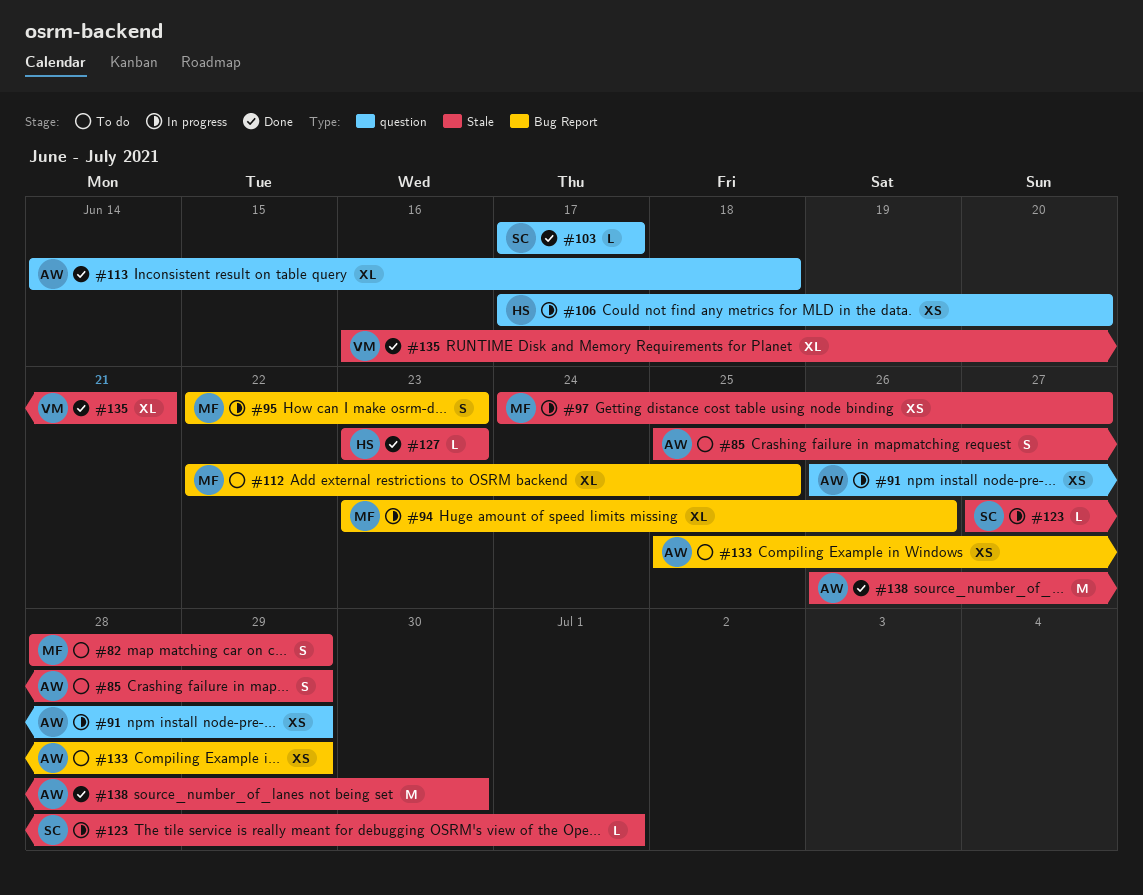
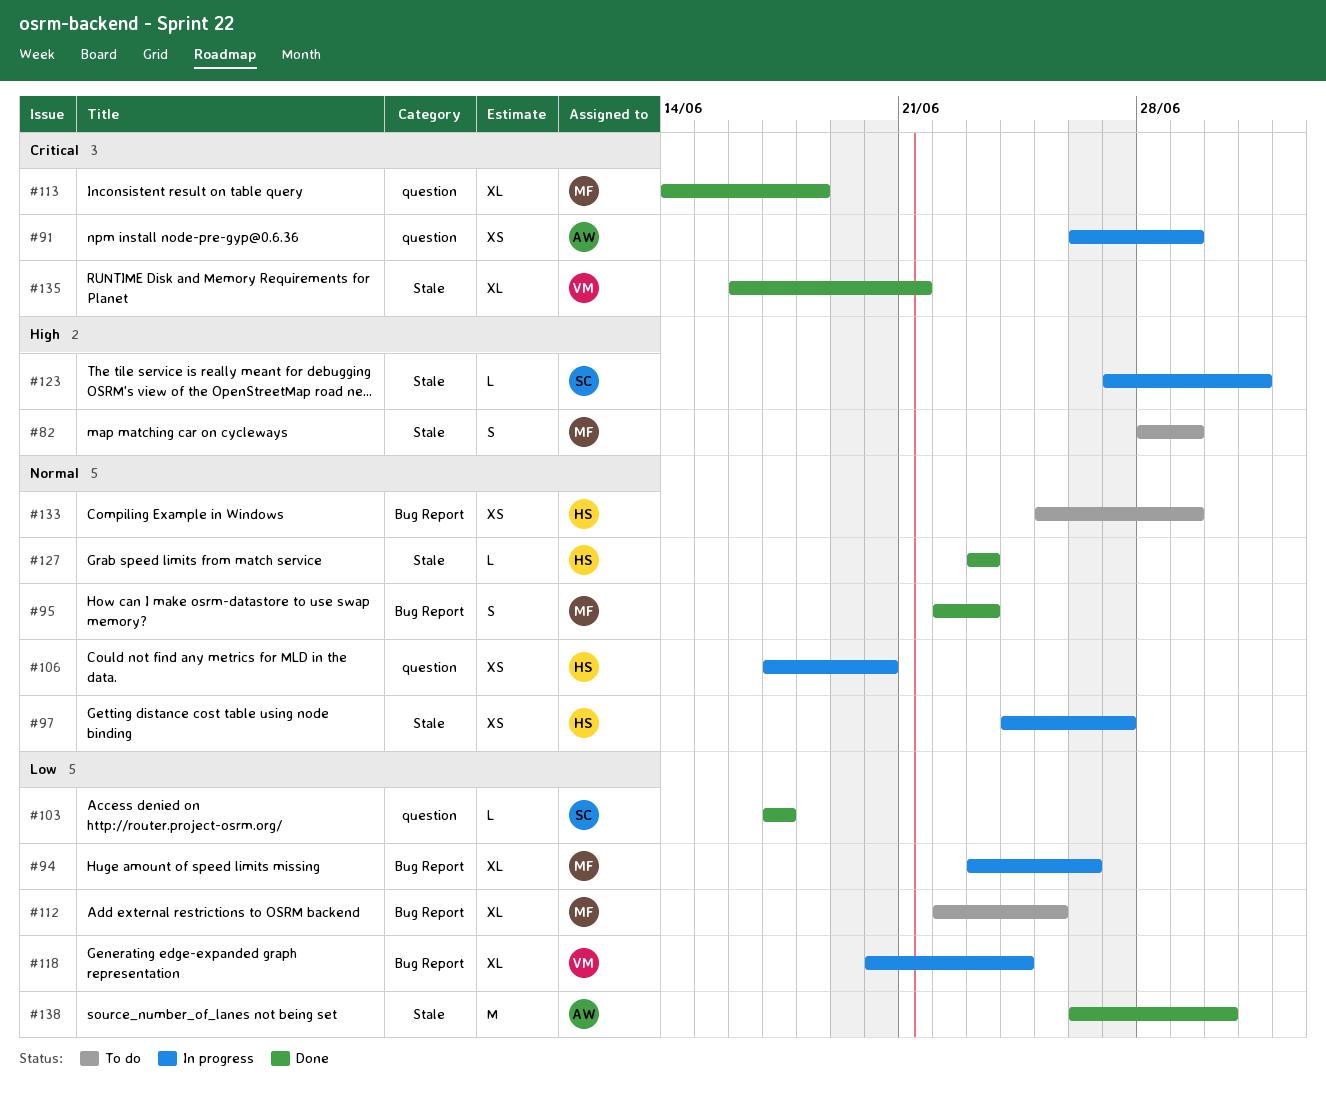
#85: present -> none
#95, status: In progress -> Done
#97, owner: MF -> HS
#113, owner: AW -> MF
#118: none -> present
#133, owner: AW -> HS

